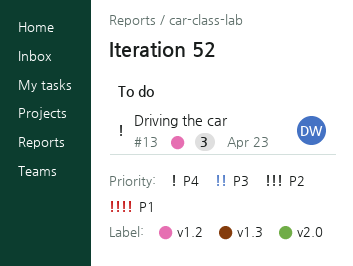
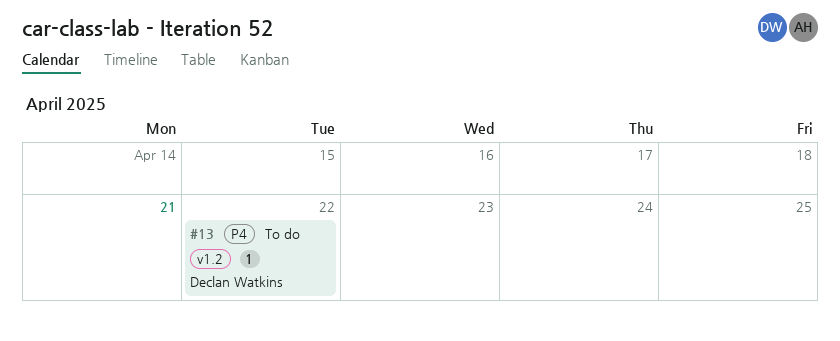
#13, estimate: 3 -> 1
#13, due: Apr 23 -> Apr 22

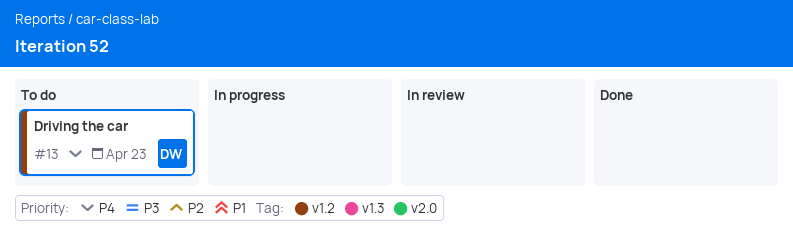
#13, due: Apr 22 -> Apr 23

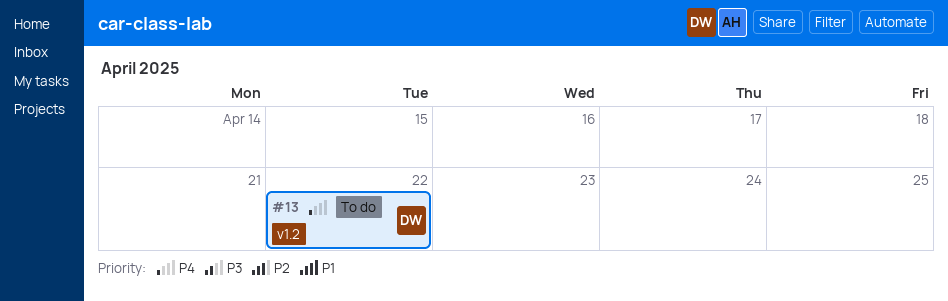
#13, due: Apr 23 -> Apr 22

